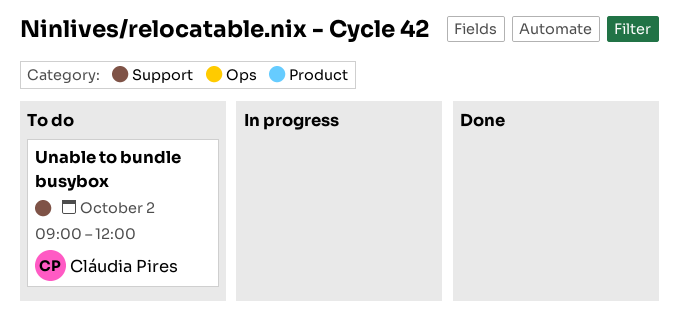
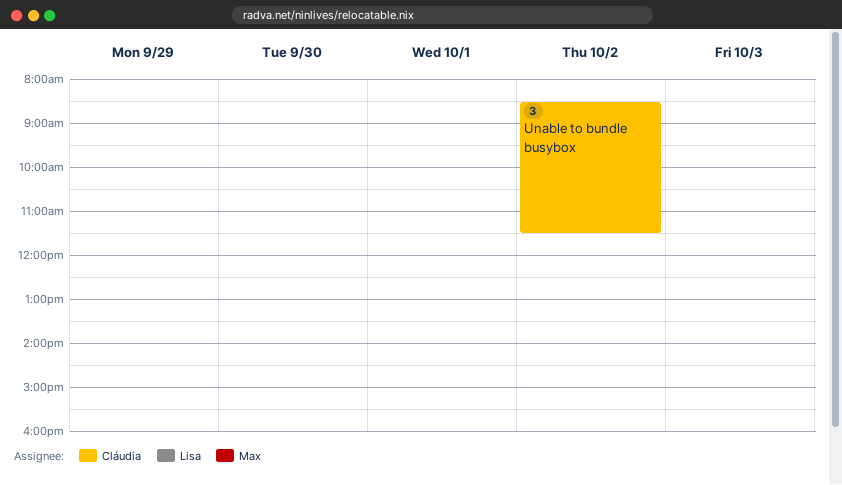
Unable to bundle busybox, begins: 09:00 -> 08:30
Unable to bundle busybox, ends: 12:00 -> 11:30

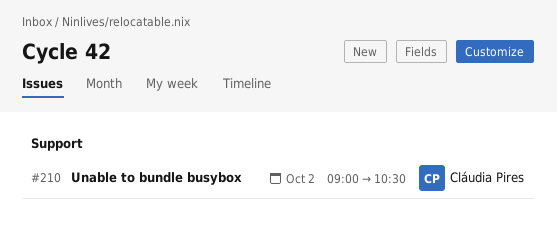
Unable to bundle busybox, begins: 08:30 -> 09:00
Unable to bundle busybox, ends: 11:30 -> 10:30

